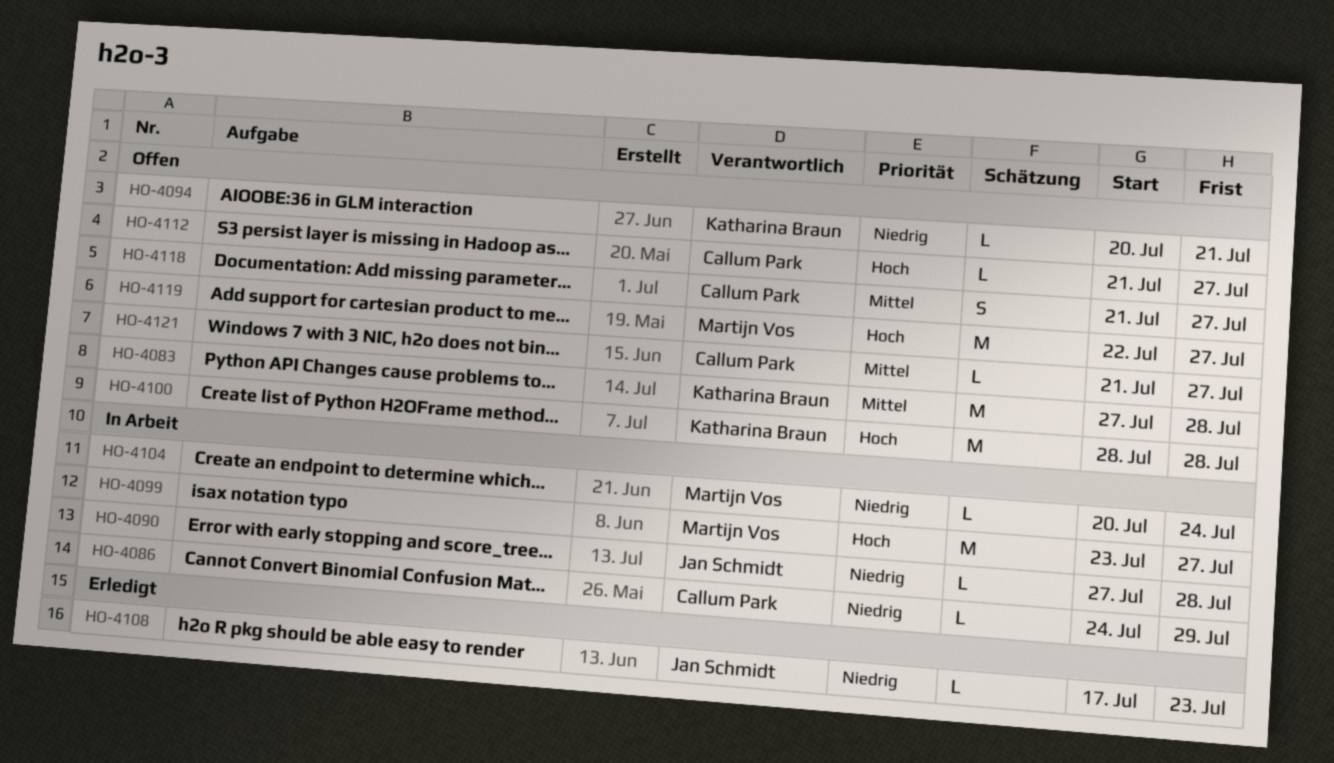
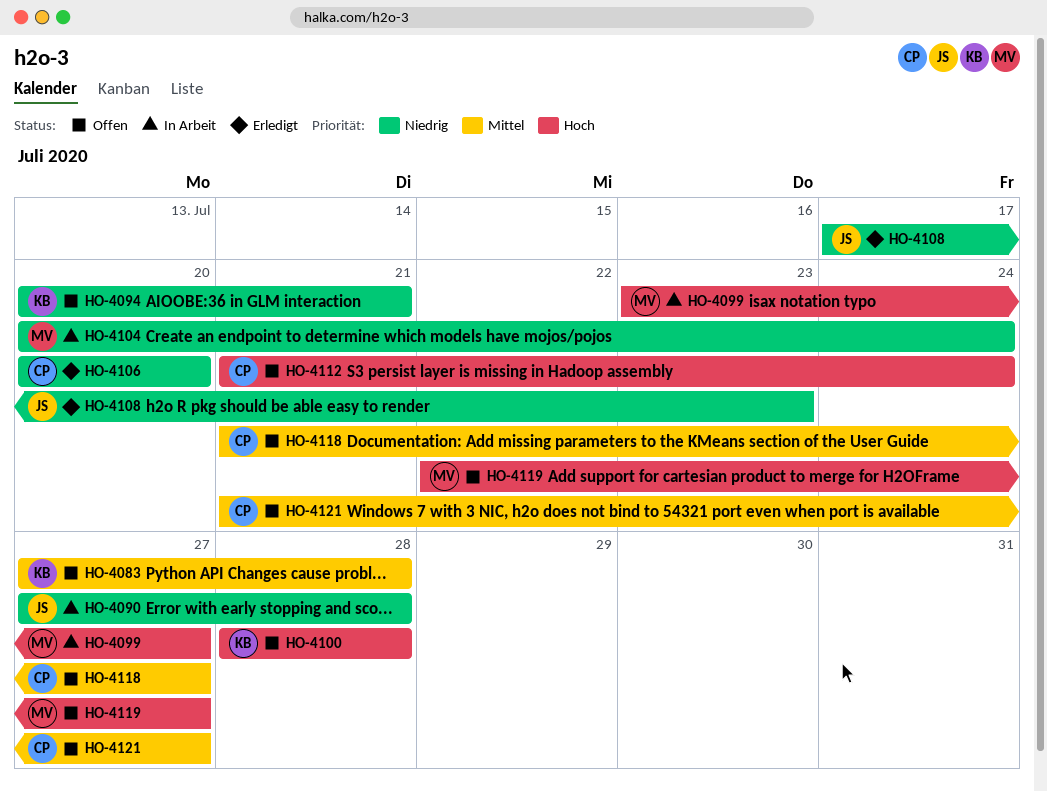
HO-4086: present -> none
HO-4106: none -> present
HO-4112, due: Jul 27 -> Jul 24

